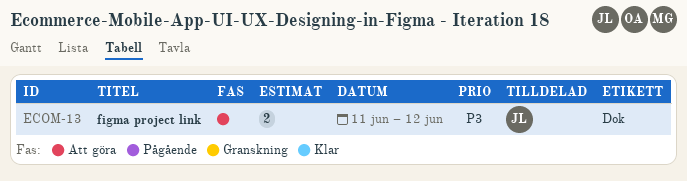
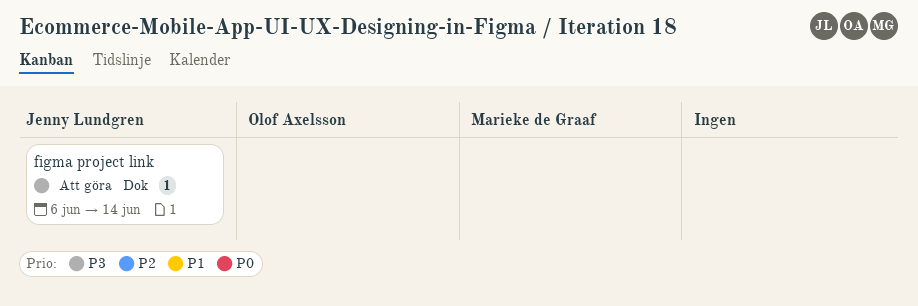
figma project link, estimate: 2 -> 1
figma project link, start: Jun 11 -> Jun 6
figma project link, due: Jun 12 -> Jun 14

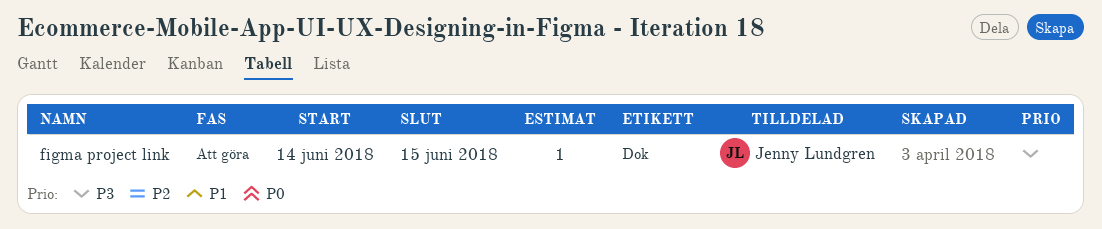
figma project link, start: Jun 6 -> Jun 14
figma project link, due: Jun 14 -> Jun 15

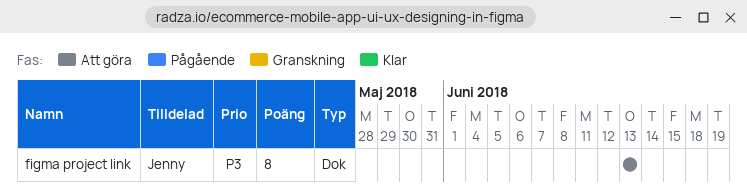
figma project link, estimate: 1 -> 8
figma project link, start: Jun 14 -> Jun 13
figma project link, due: Jun 15 -> Jun 13

